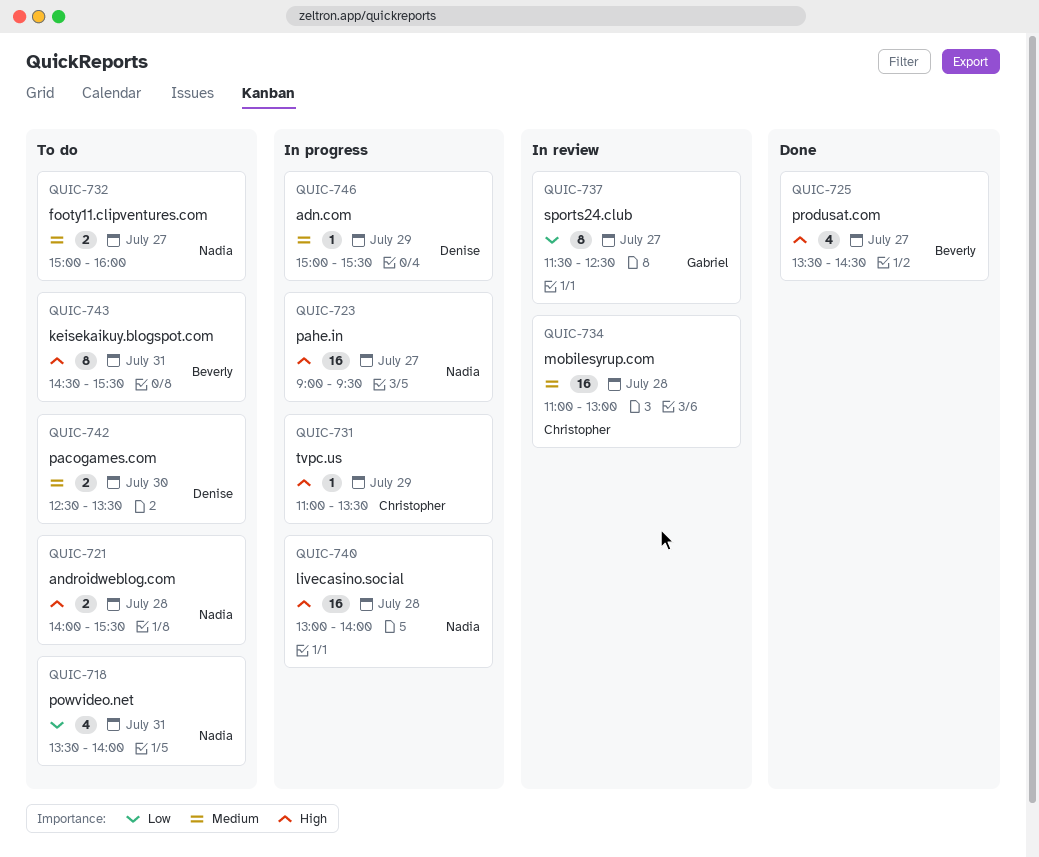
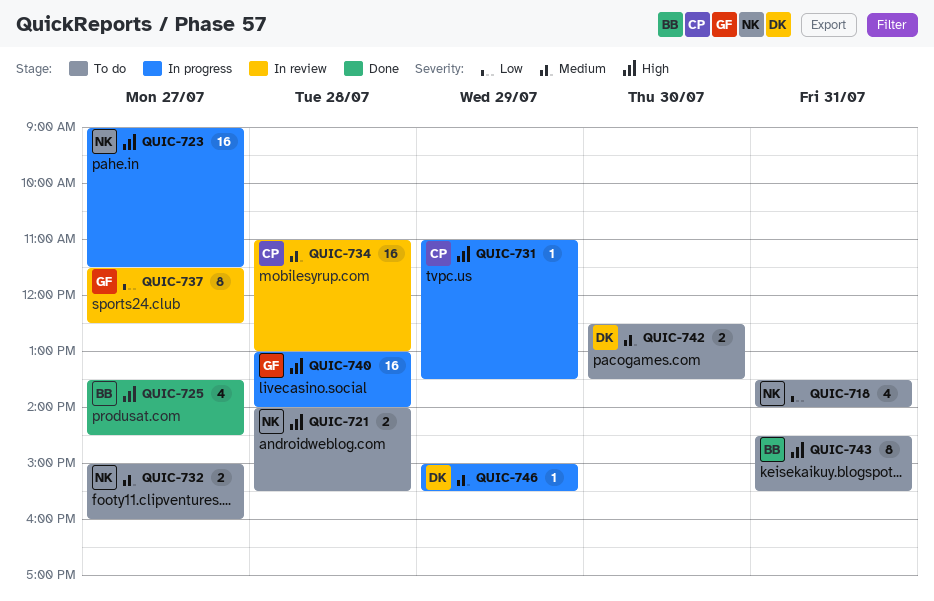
QUIC-723, ends: 09:30 -> 11:30
QUIC-740, owner: Nadia -> Gabriel

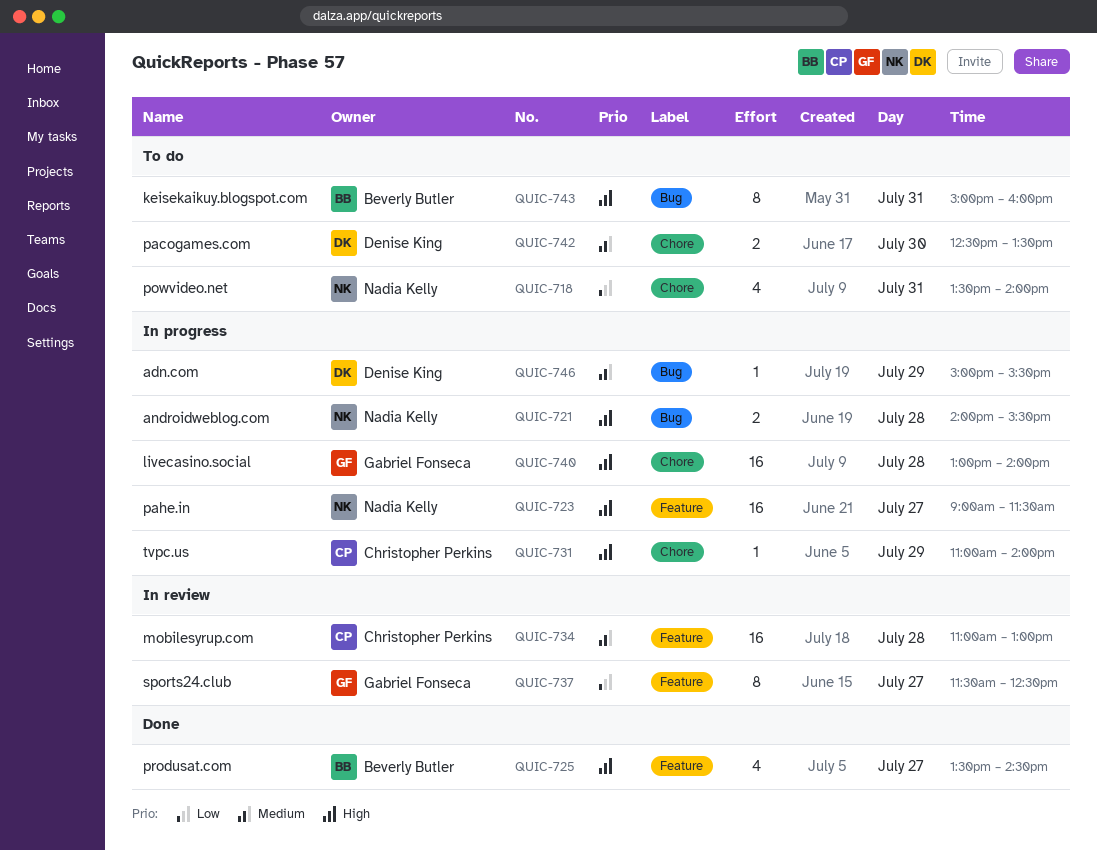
QUIC-721, status: To do -> In progress
QUIC-731, ends: 13:30 -> 14:00
QUIC-732: present -> none
QUIC-743, begins: 14:30 -> 15:00
QUIC-743, ends: 15:30 -> 16:00

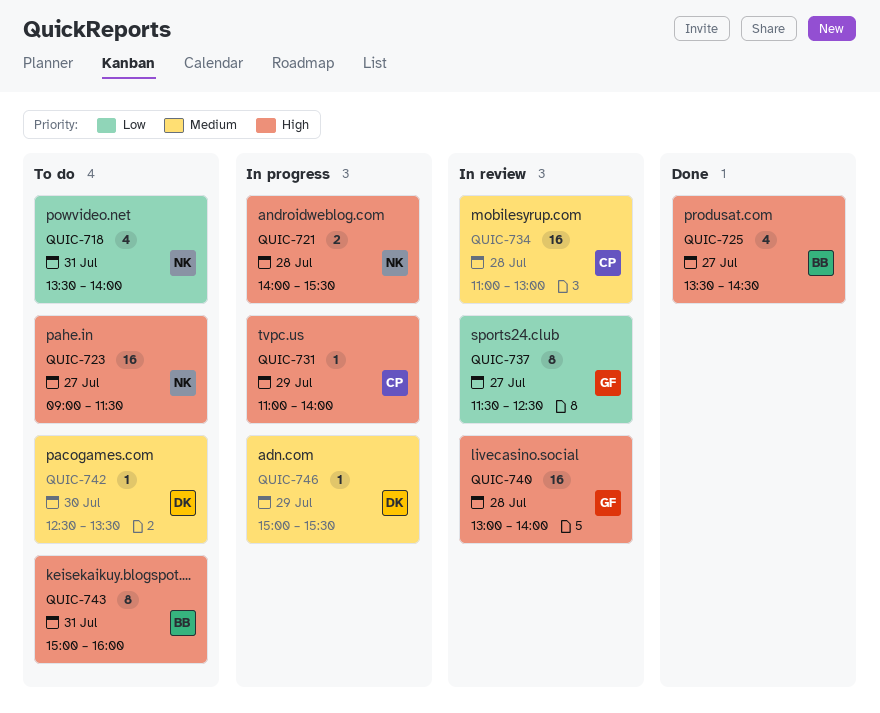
QUIC-723, status: In progress -> To do
QUIC-740, status: In progress -> In review
QUIC-742, estimate: 2 -> 1

